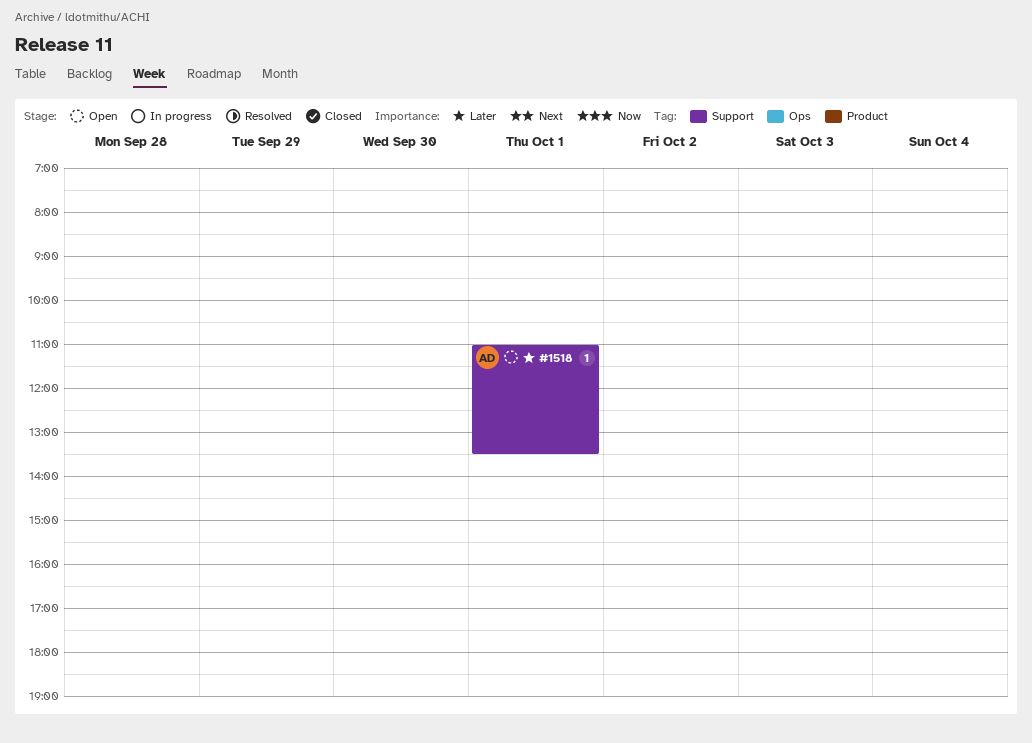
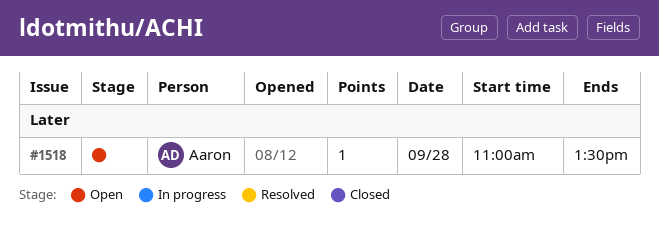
#1518, day: Oct 1 -> Sep 28

